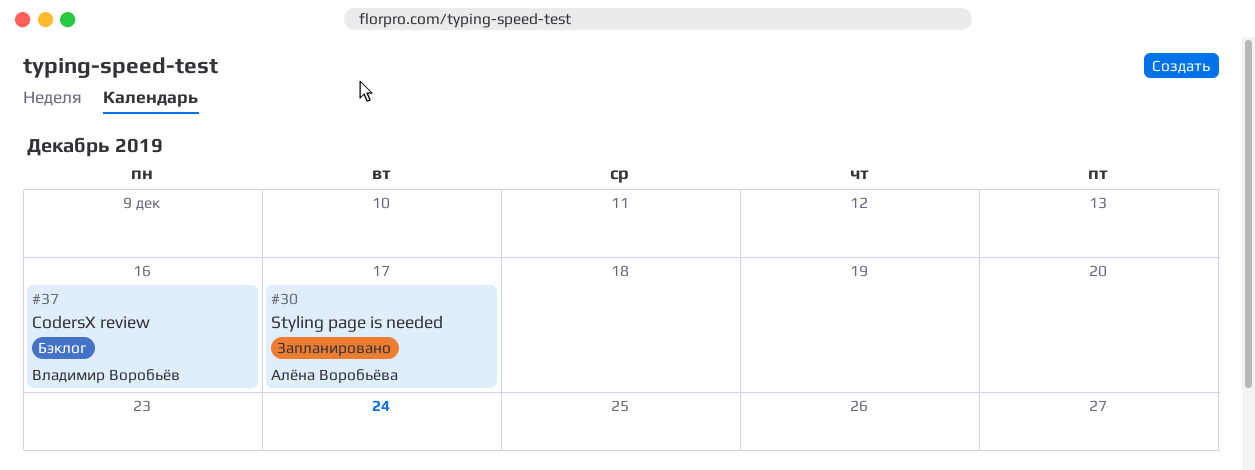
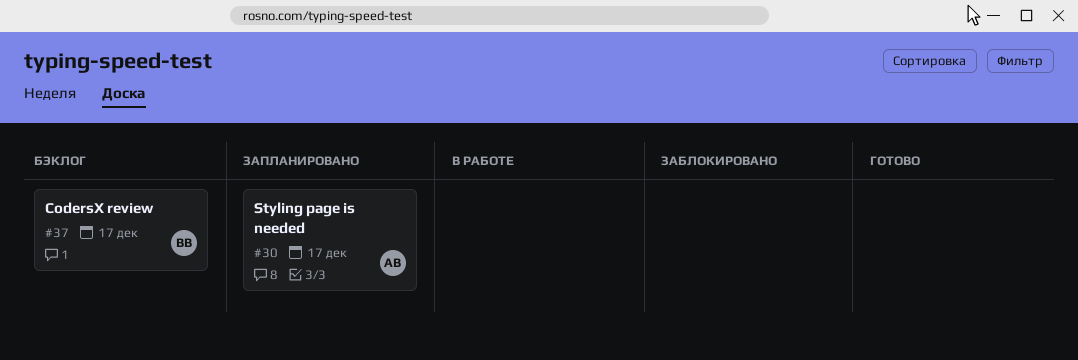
#37, due: Dec 16 -> Dec 17

